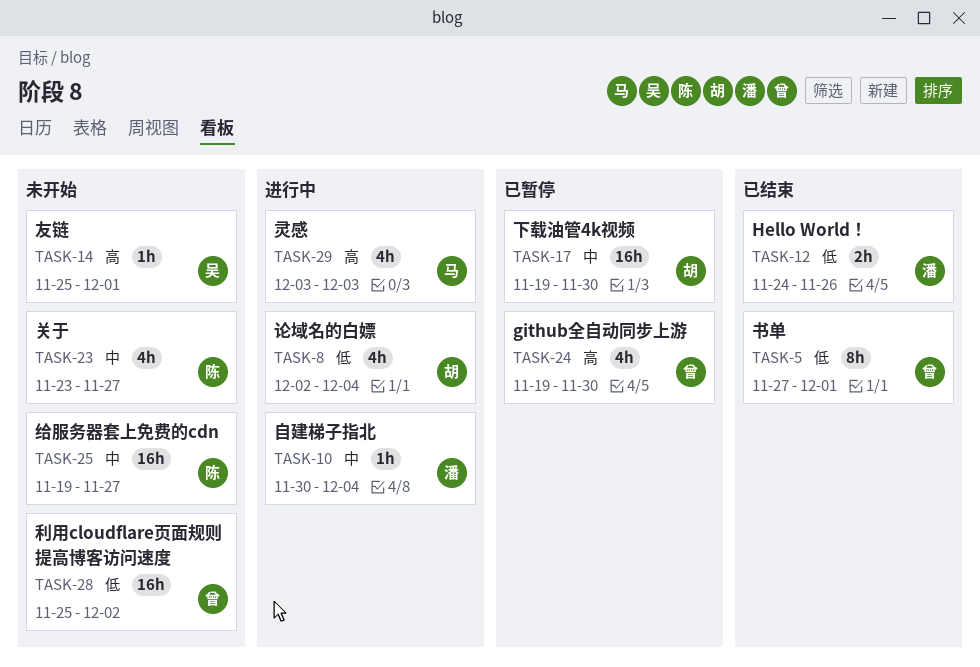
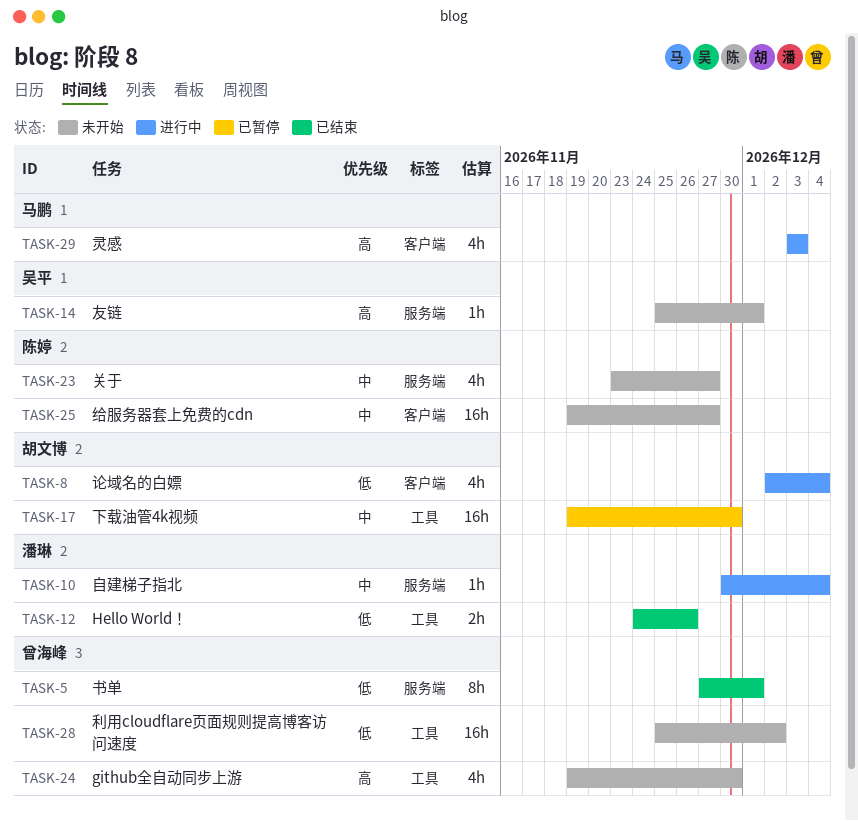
TASK-24, status: 已暂停 -> 未开始

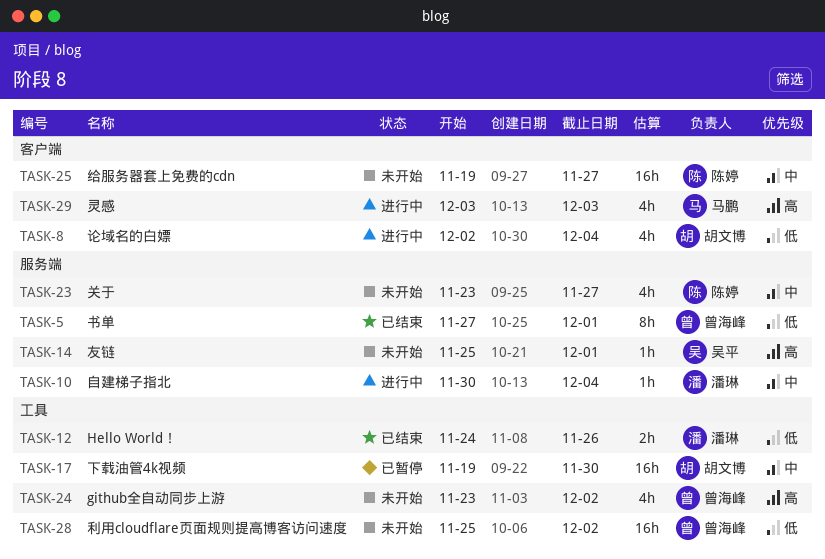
TASK-24, start: Nov 19 -> Nov 23
TASK-24, due: Nov 30 -> Dec 2

